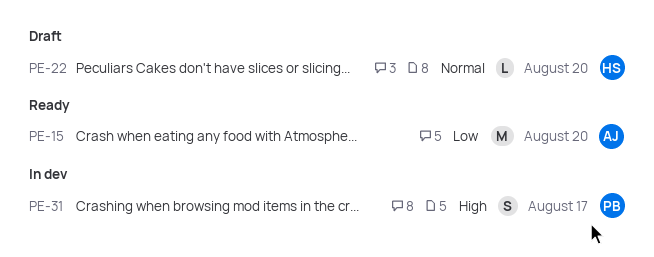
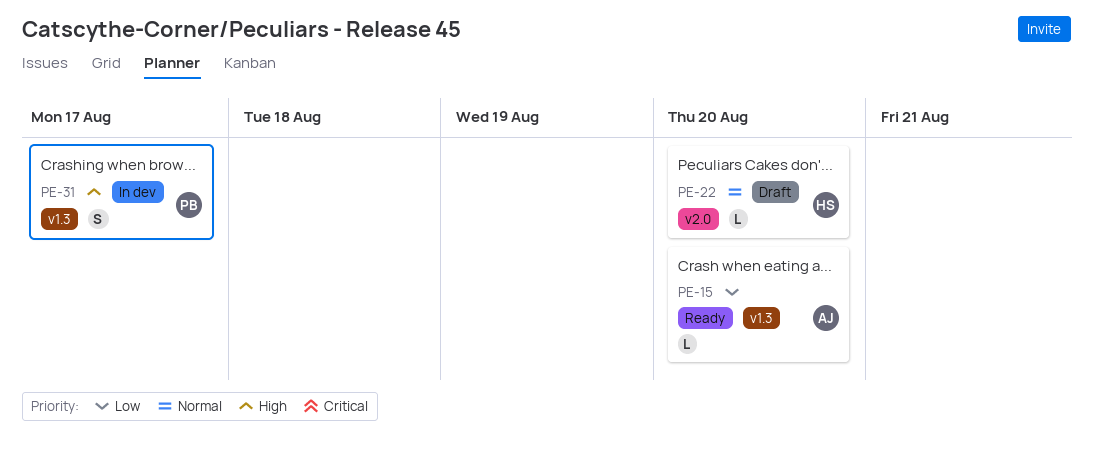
PE-15, estimate: M -> L

